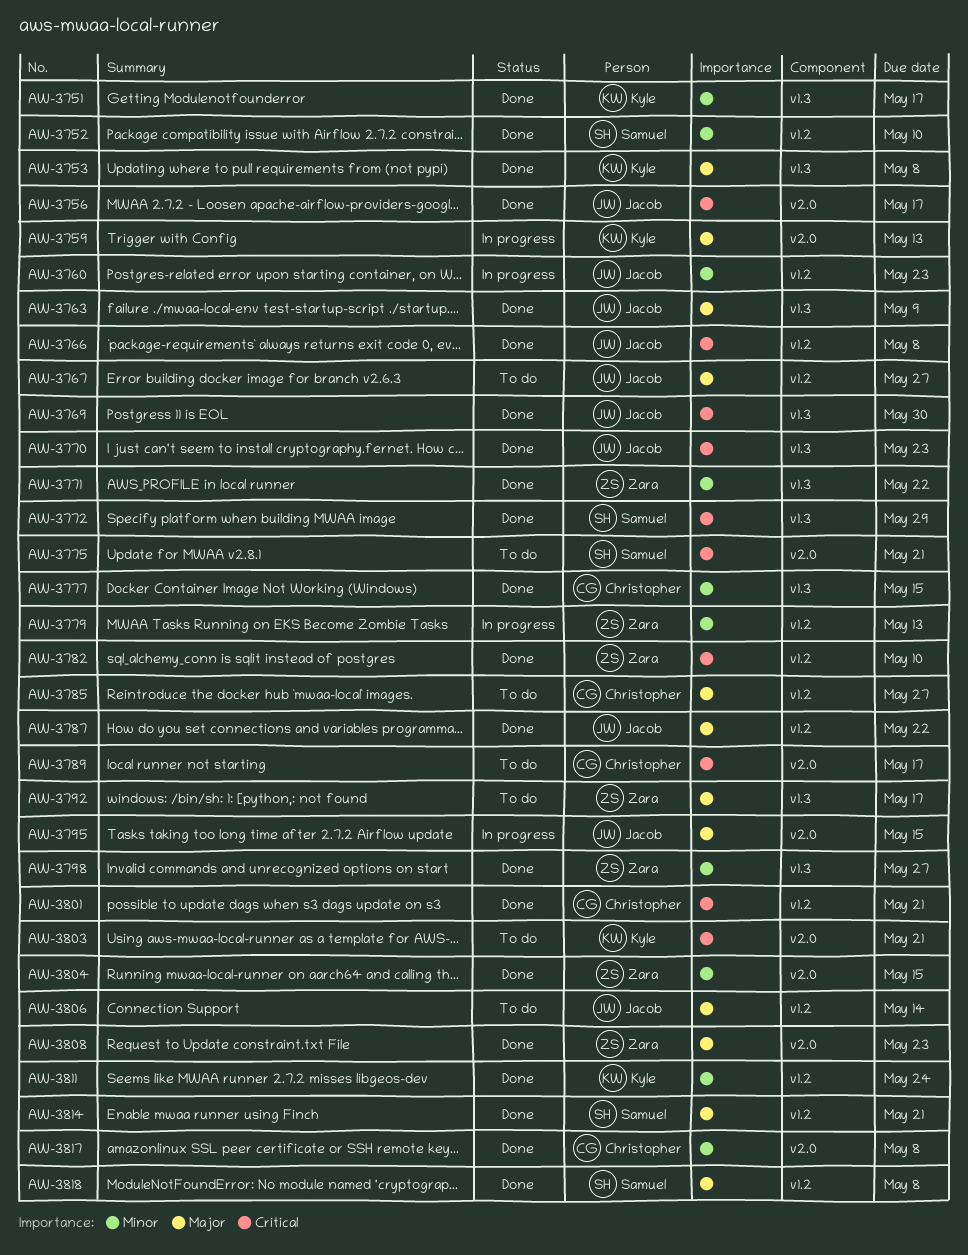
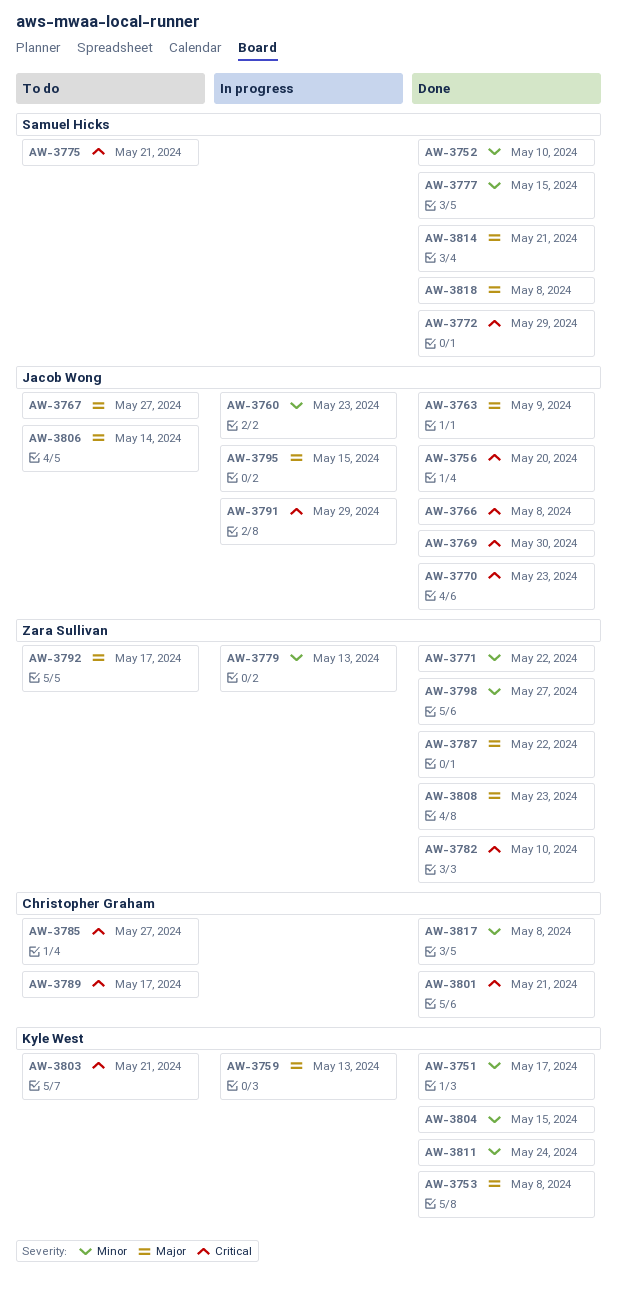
AW-3756, due: May 17 -> May 20
AW-3777, owner: Christopher Graham -> Samuel Hicks
AW-3785, priority: Major -> Critical
AW-3787, owner: Jacob Wong -> Zara Sullivan
AW-3791: none -> present
AW-3804, owner: Zara Sullivan -> Kyle West

